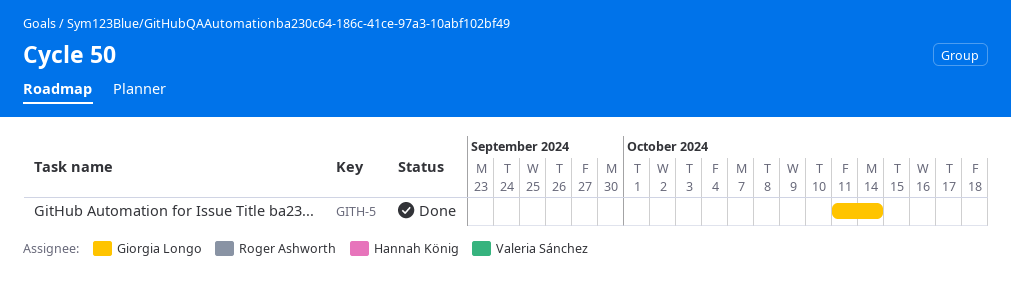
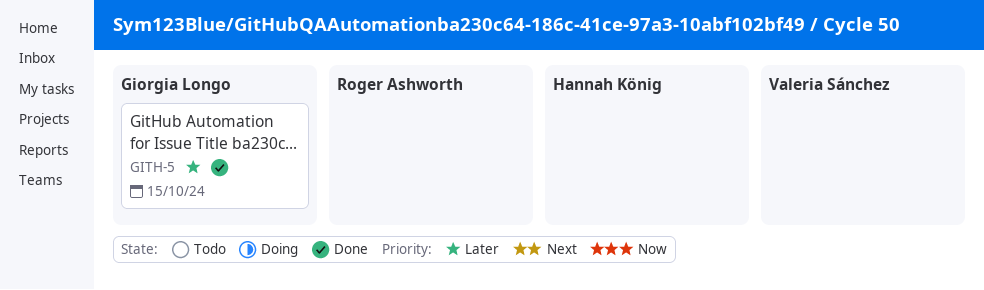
GITH-5, due: Oct 14 -> Oct 15

